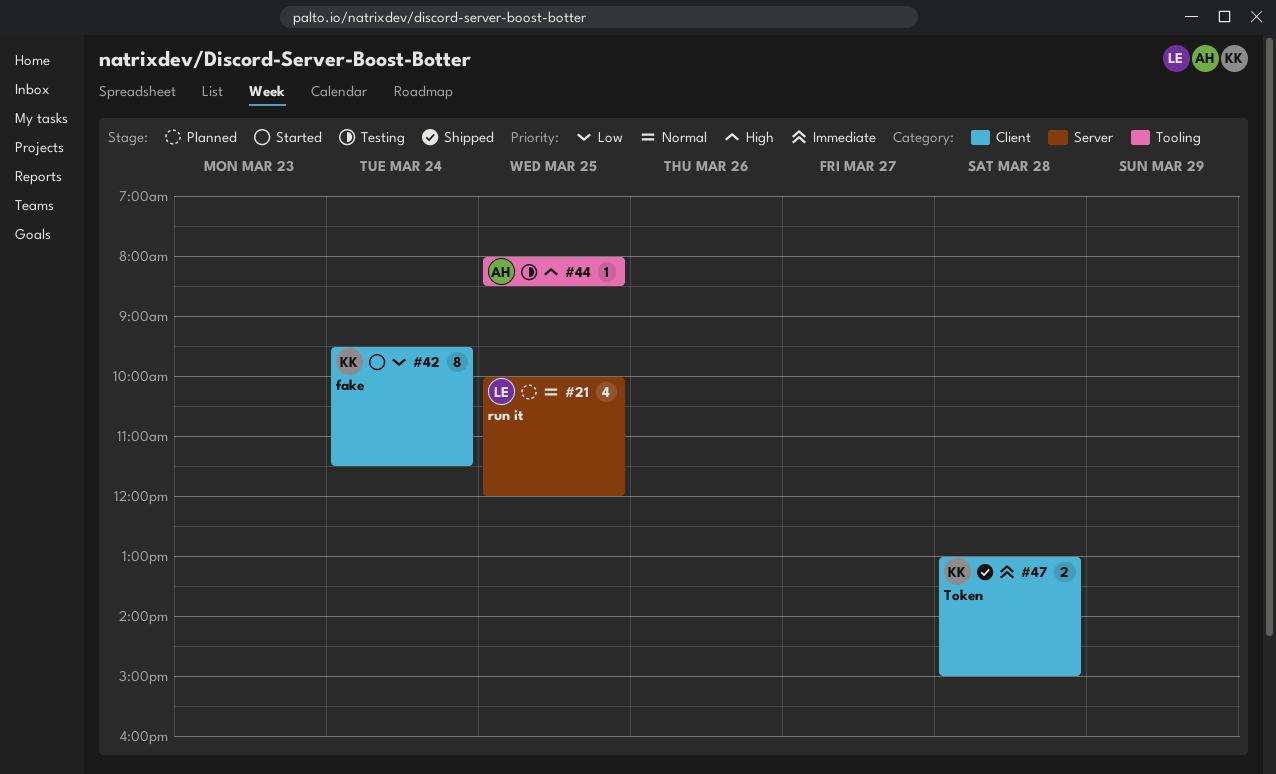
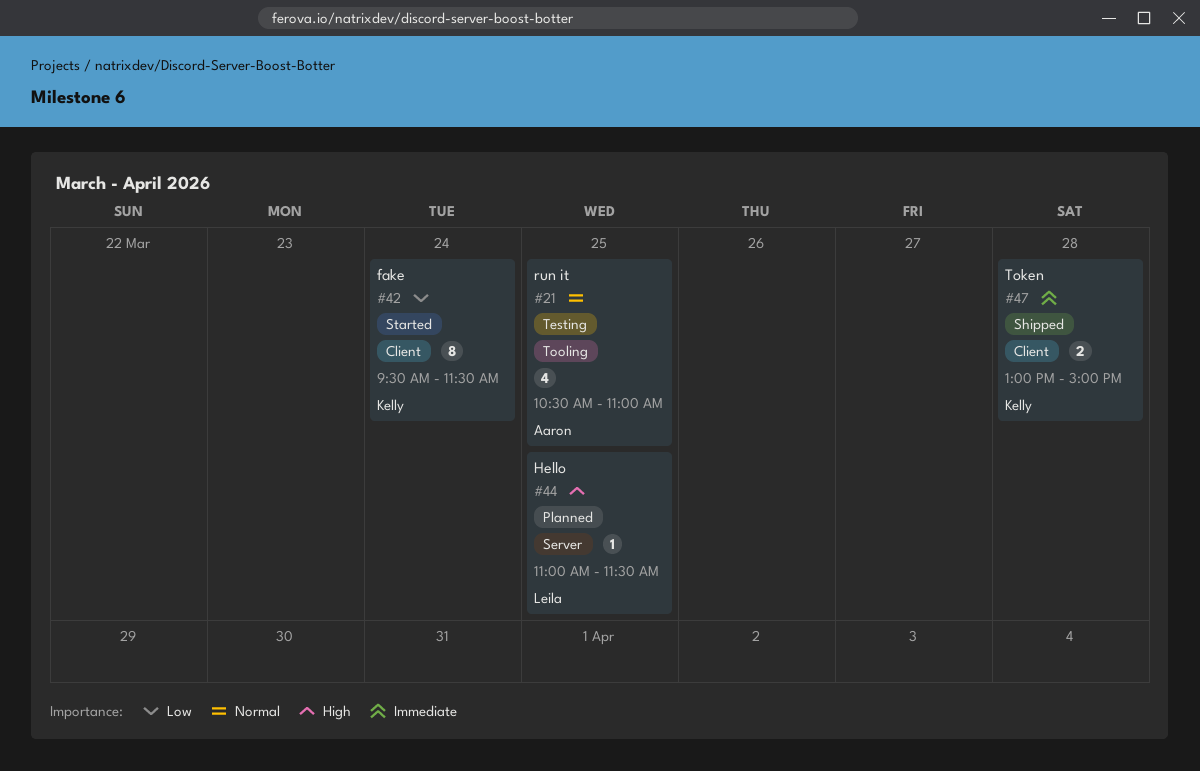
#21, status: Planned -> Testing
#21, owner: Leila -> Aaron
#21, label: Server -> Tooling
#21, begins: 10:00 -> 10:30
#21, ends: 12:00 -> 11:00
#44, status: Testing -> Planned
#44, owner: Aaron -> Leila
#44, label: Tooling -> Server
#44, begins: 08:00 -> 11:00
#44, ends: 08:30 -> 11:30

